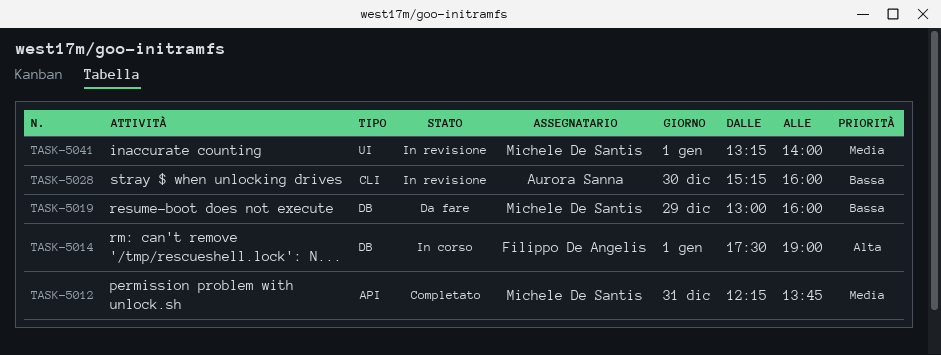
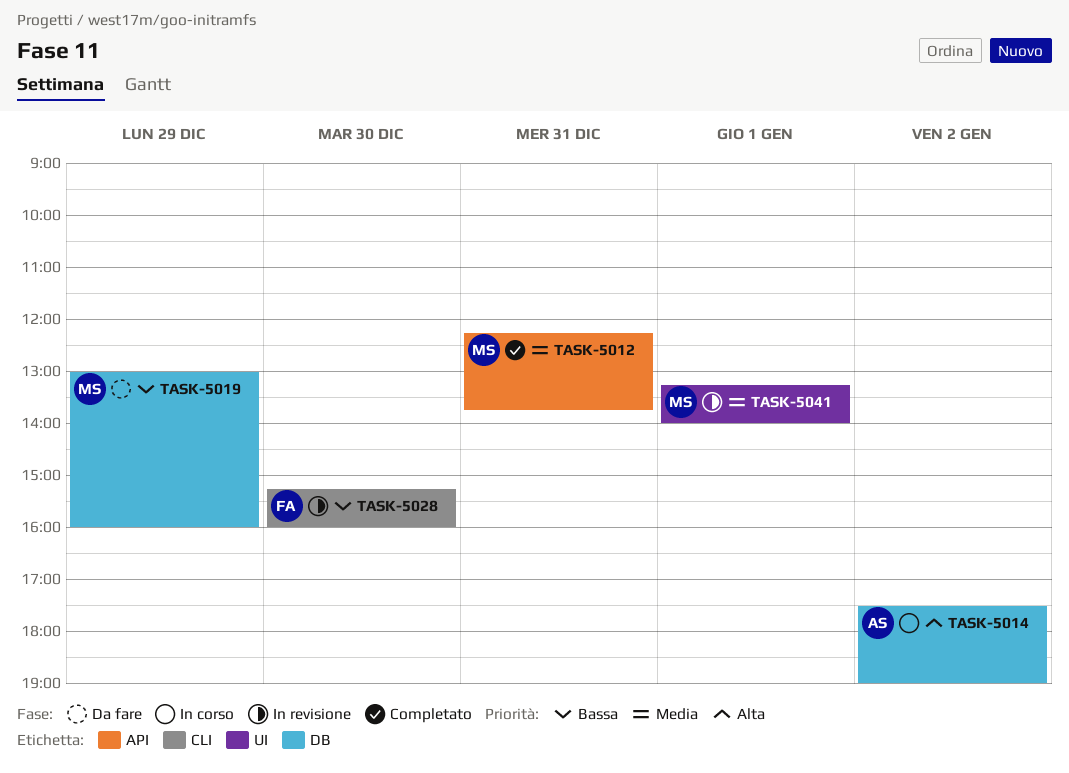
TASK-5014, owner: Filippo De Angelis -> Aurora Sanna
TASK-5014, day: Jan 1 -> Jan 2
TASK-5028, owner: Aurora Sanna -> Filippo De Angelis

